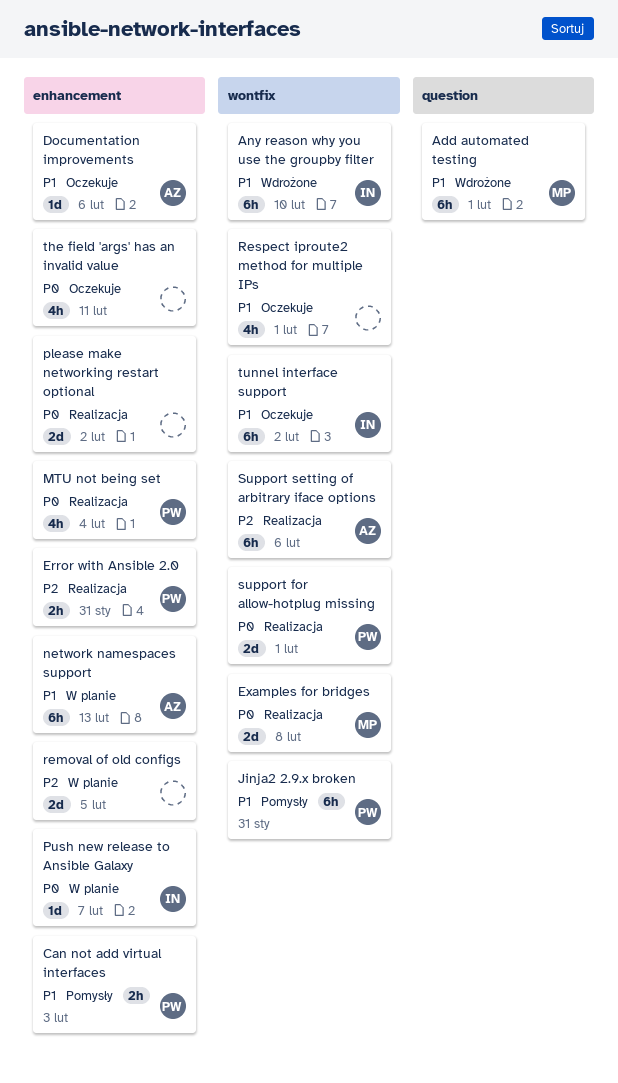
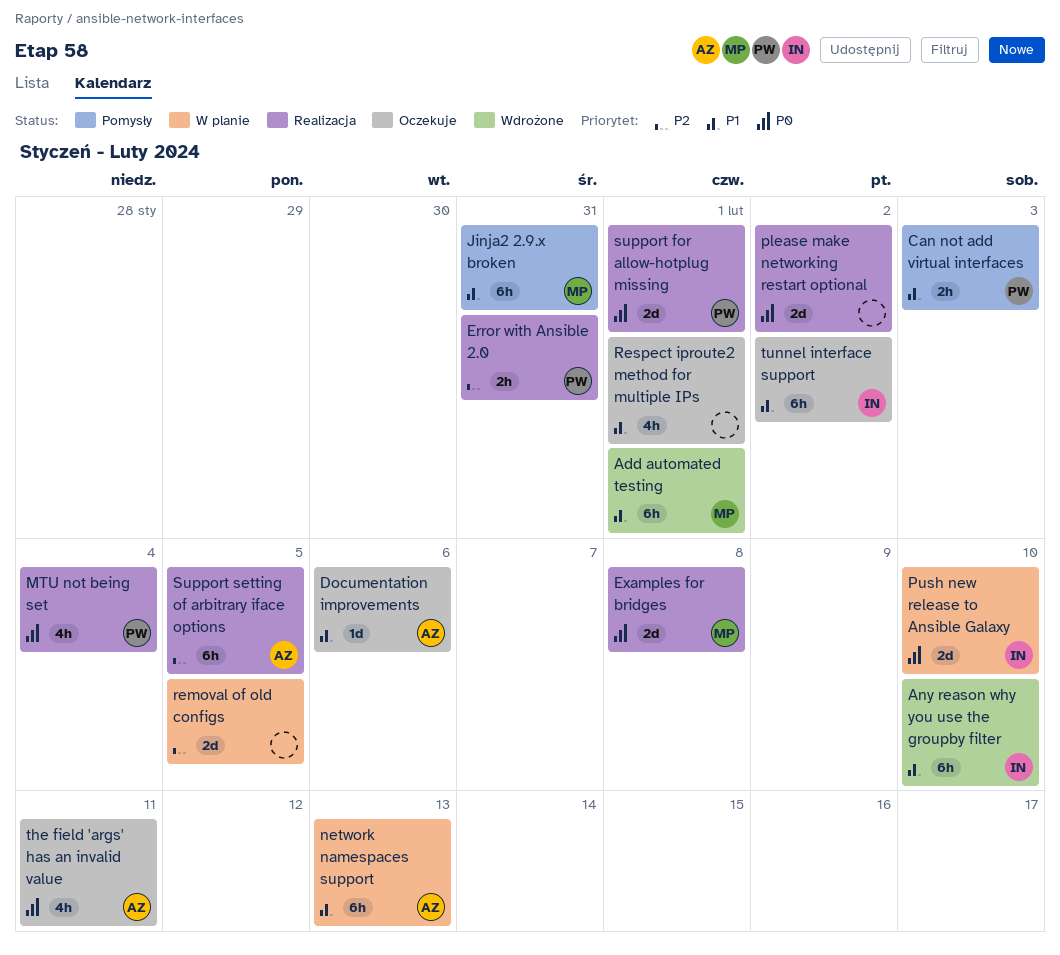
Jinja2 2.9.x broken, owner: PW -> MP
Push new release to Ansible Galaxy, estimate: 1d -> 2d
Push new release to Ansible Galaxy, due: Feb 7 -> Feb 10
Support setting of arbitrary iface options, due: Feb 6 -> Feb 5
the field 'args' has an invalid value, owner: none -> AZ

